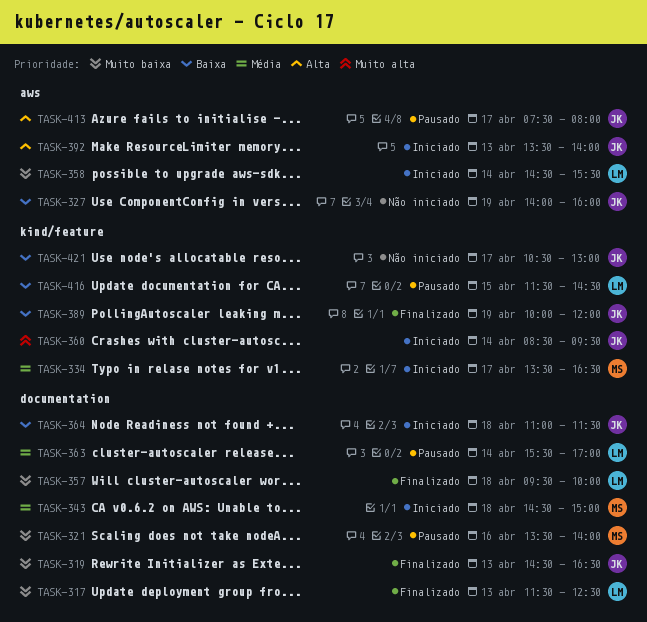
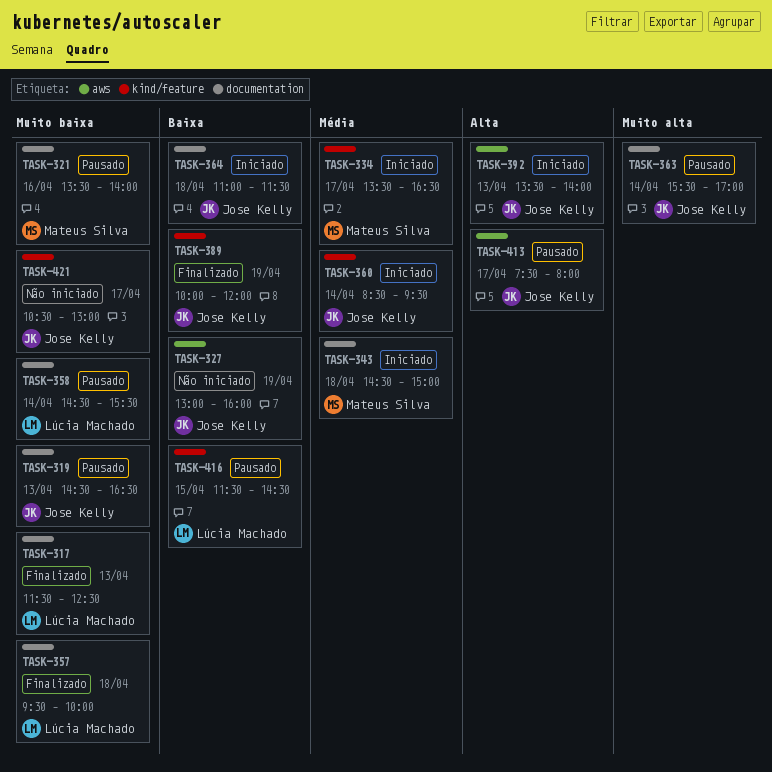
TASK-319, status: Finalizado -> Pausado
TASK-327, begins: 14:00 -> 13:00
TASK-358, status: Iniciado -> Pausado
TASK-358, label: aws -> documentation
TASK-360, priority: Muito alta -> Média
TASK-363, owner: Lúcia Machado -> Jose Kelly
TASK-363, priority: Média -> Muito alta
TASK-421, priority: Baixa -> Muito baixa

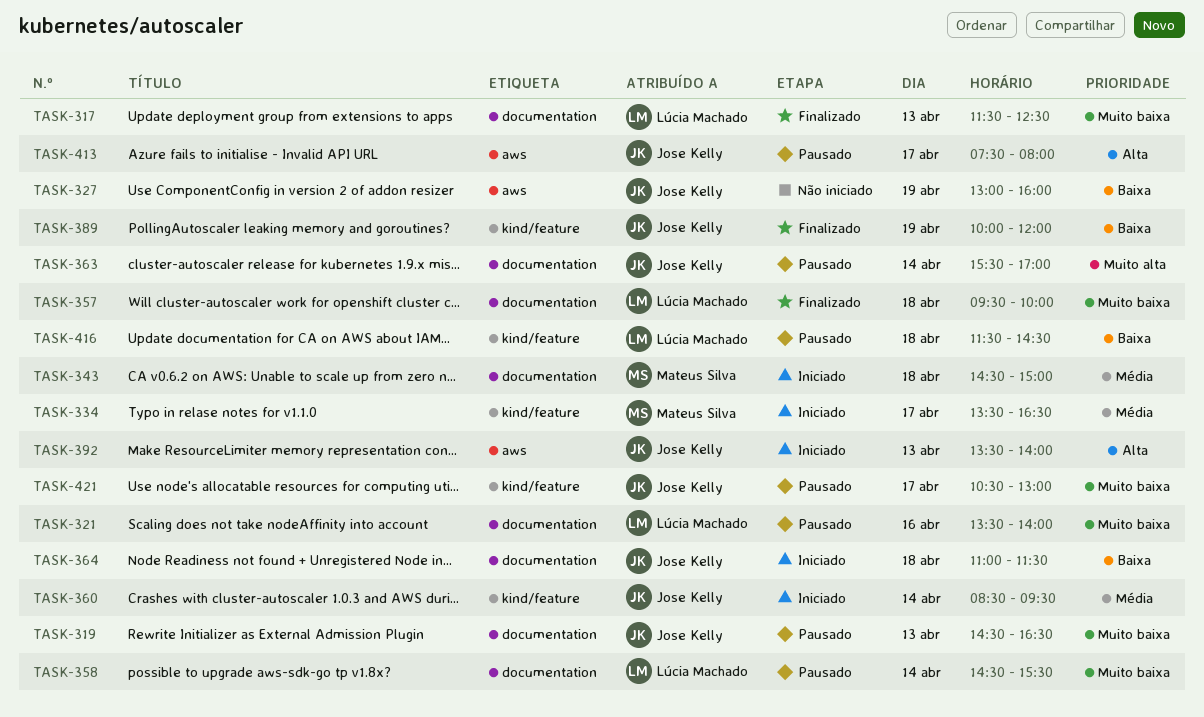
TASK-321, owner: Mateus Silva -> Lúcia Machado
TASK-416, day: Apr 15 -> Apr 18
TASK-421, status: Não iniciado -> Pausado

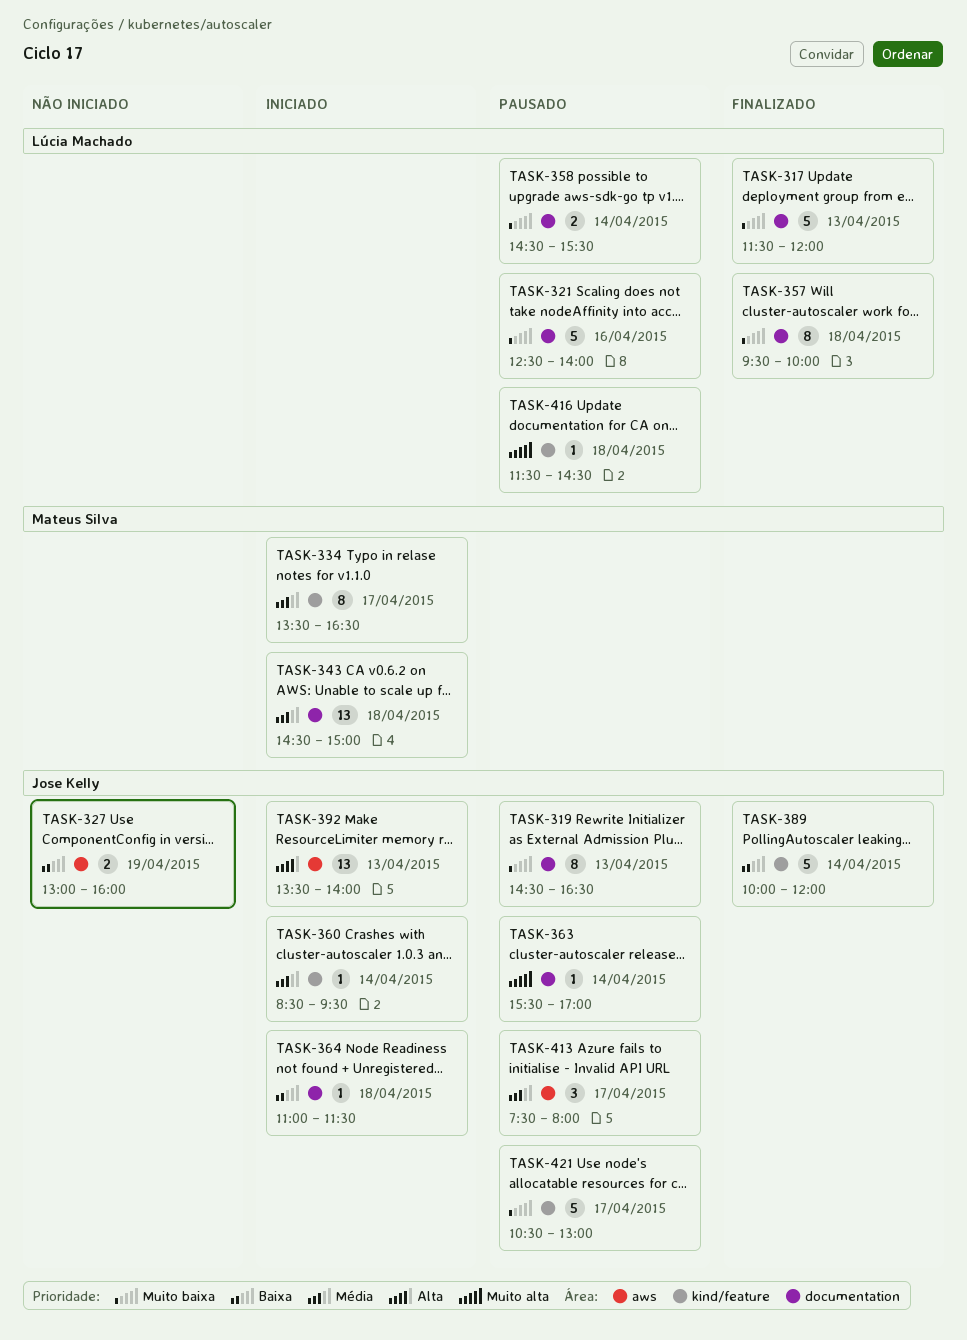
TASK-317, ends: 12:30 -> 12:00
TASK-321, begins: 13:30 -> 12:30
TASK-389, day: Apr 19 -> Apr 14
TASK-413, priority: Alta -> Média
TASK-416, priority: Baixa -> Muito alta

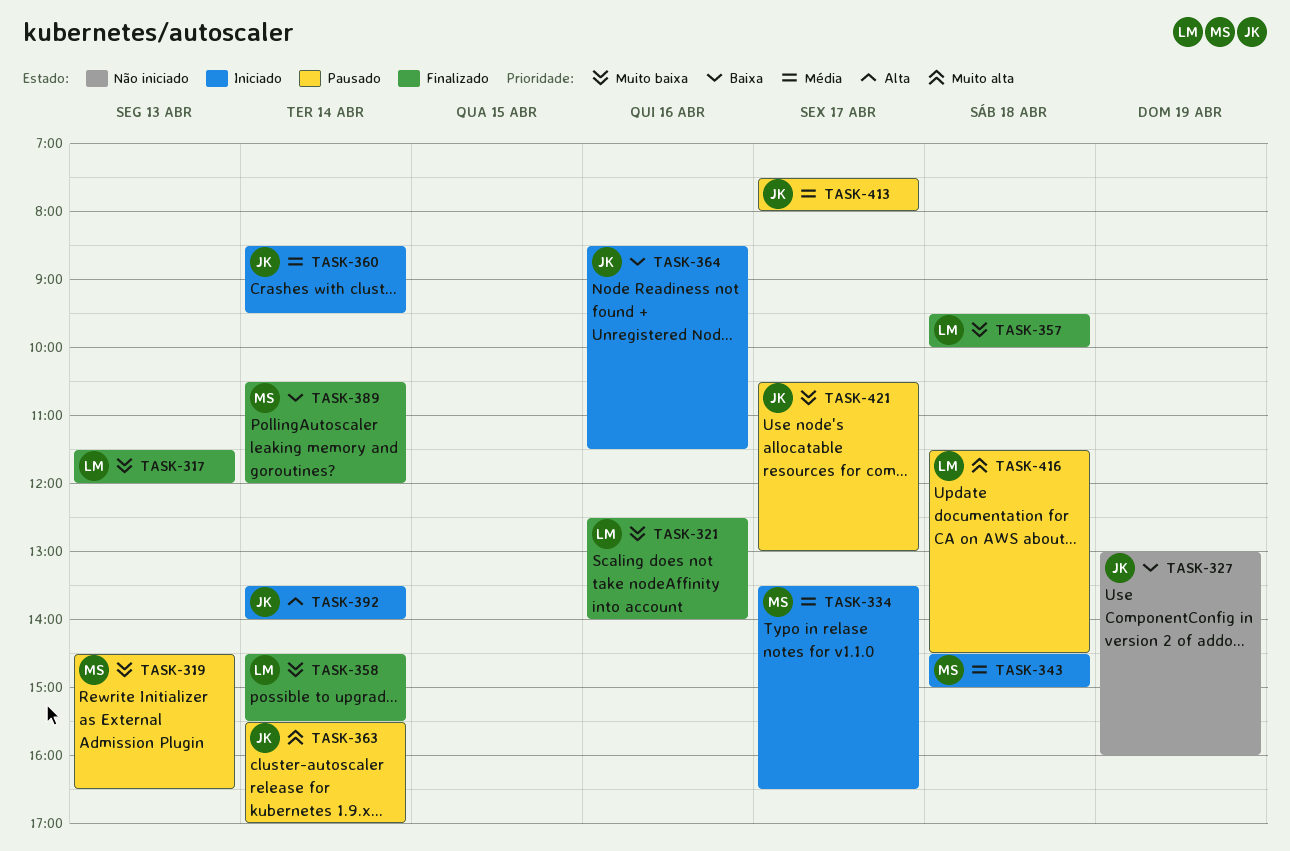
TASK-319, owner: Jose Kelly -> Mateus Silva
TASK-321, status: Pausado -> Finalizado
TASK-358, status: Pausado -> Finalizado
TASK-364, day: Apr 18 -> Apr 16
TASK-364, begins: 11:00 -> 08:30
TASK-389, owner: Jose Kelly -> Mateus Silva
TASK-389, begins: 10:00 -> 10:30
TASK-392, day: Apr 13 -> Apr 14

